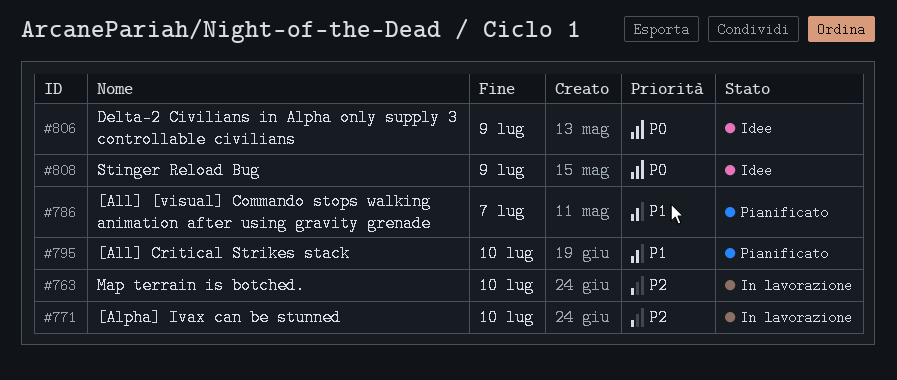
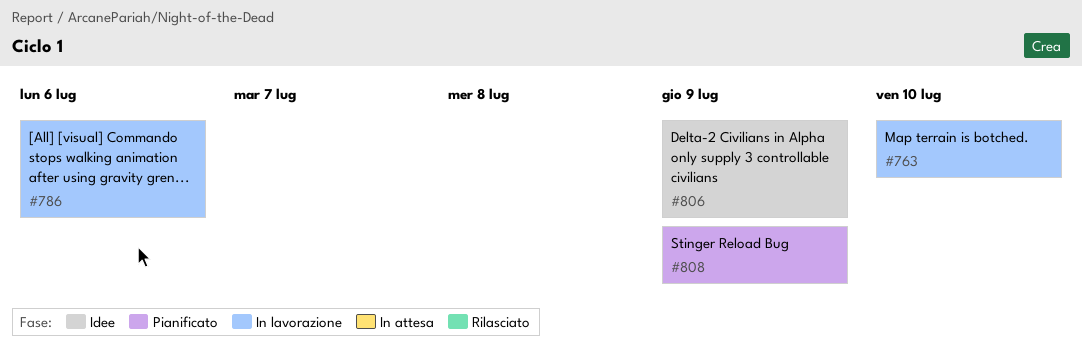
#771: present -> none
#786, status: Pianificato -> In lavorazione
#786, due: Jul 7 -> Jul 6
#795: present -> none
#808, status: Idee -> Pianificato

